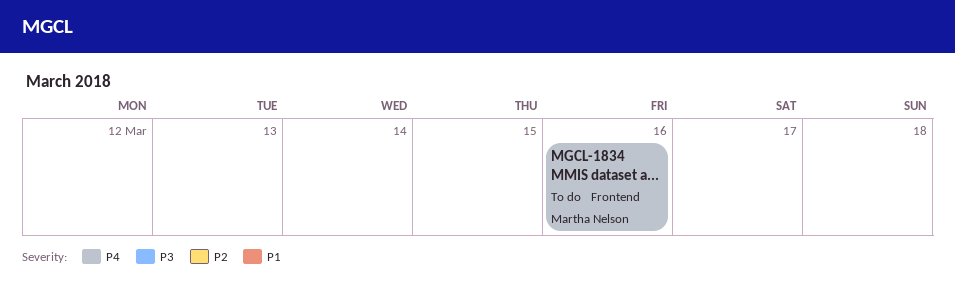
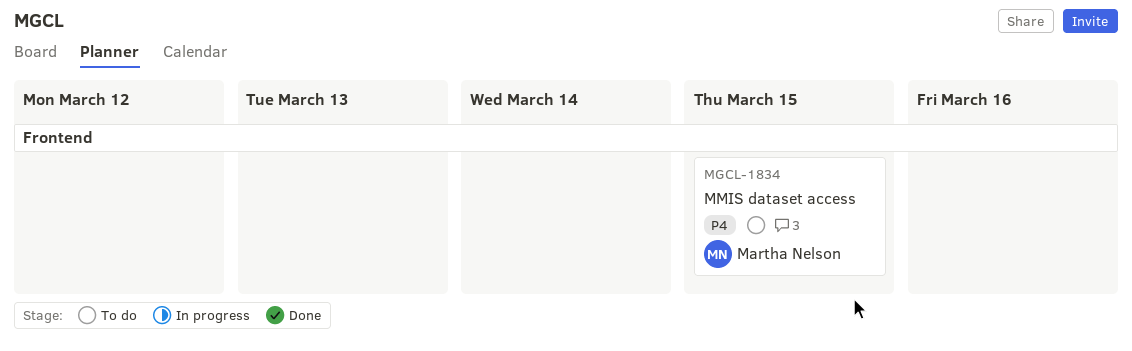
MGCL-1834, due: Mar 16 -> Mar 15

